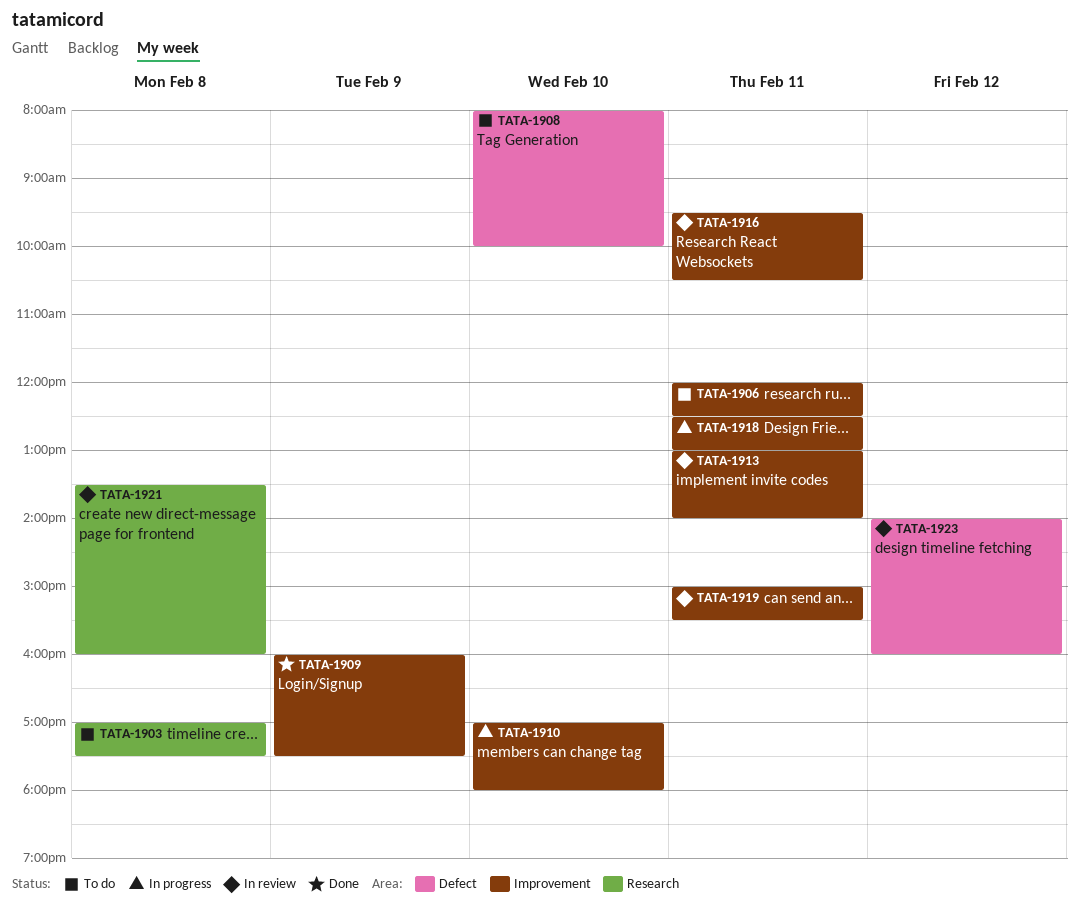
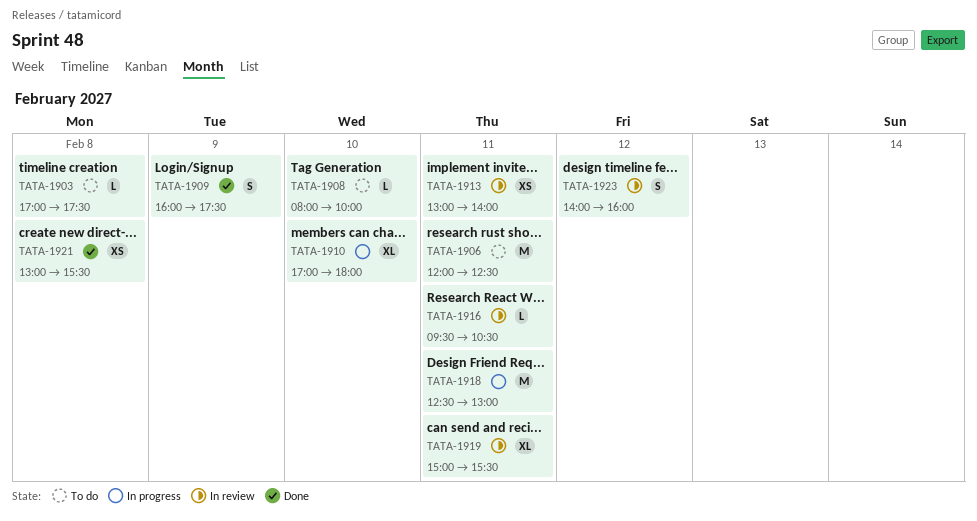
TATA-1921, status: In review -> Done
TATA-1921, begins: 13:30 -> 13:00
TATA-1921, ends: 16:00 -> 15:30

